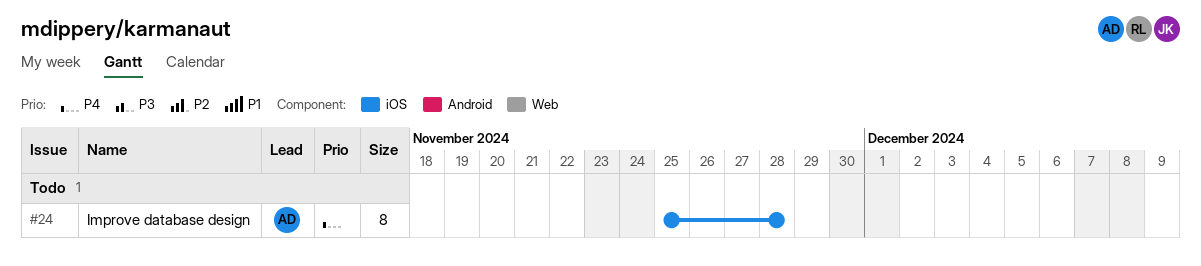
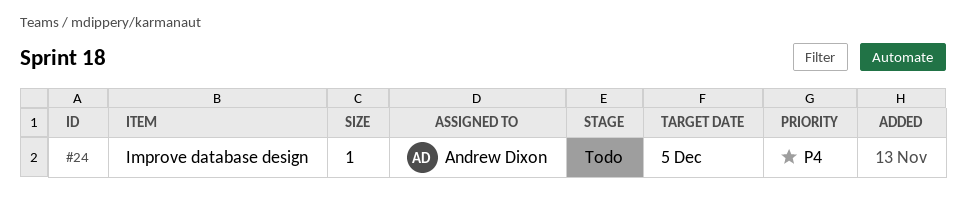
#24, estimate: 8 -> 1
#24, due: Nov 28 -> Dec 5

